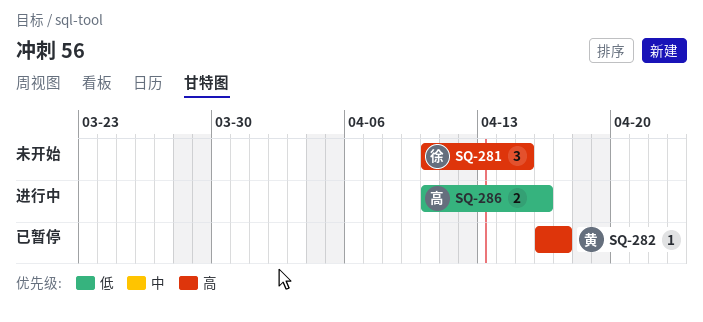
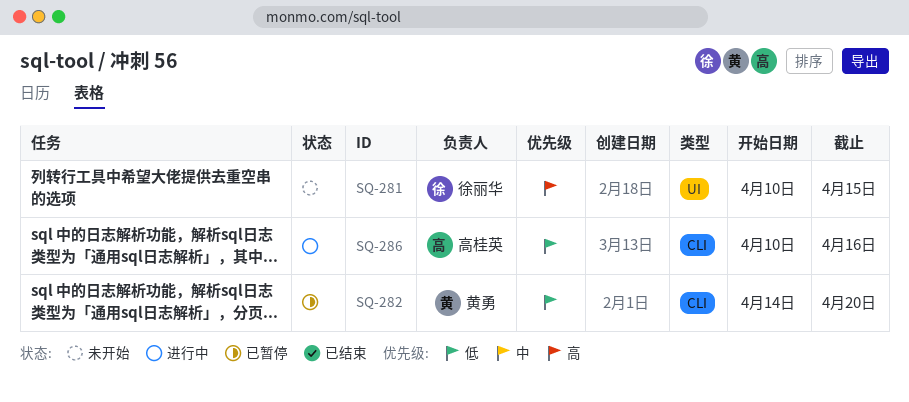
SQ-282, priority: 高 -> 低
SQ-282, start: Apr 16 -> Apr 14
SQ-282, due: Apr 17 -> Apr 20

